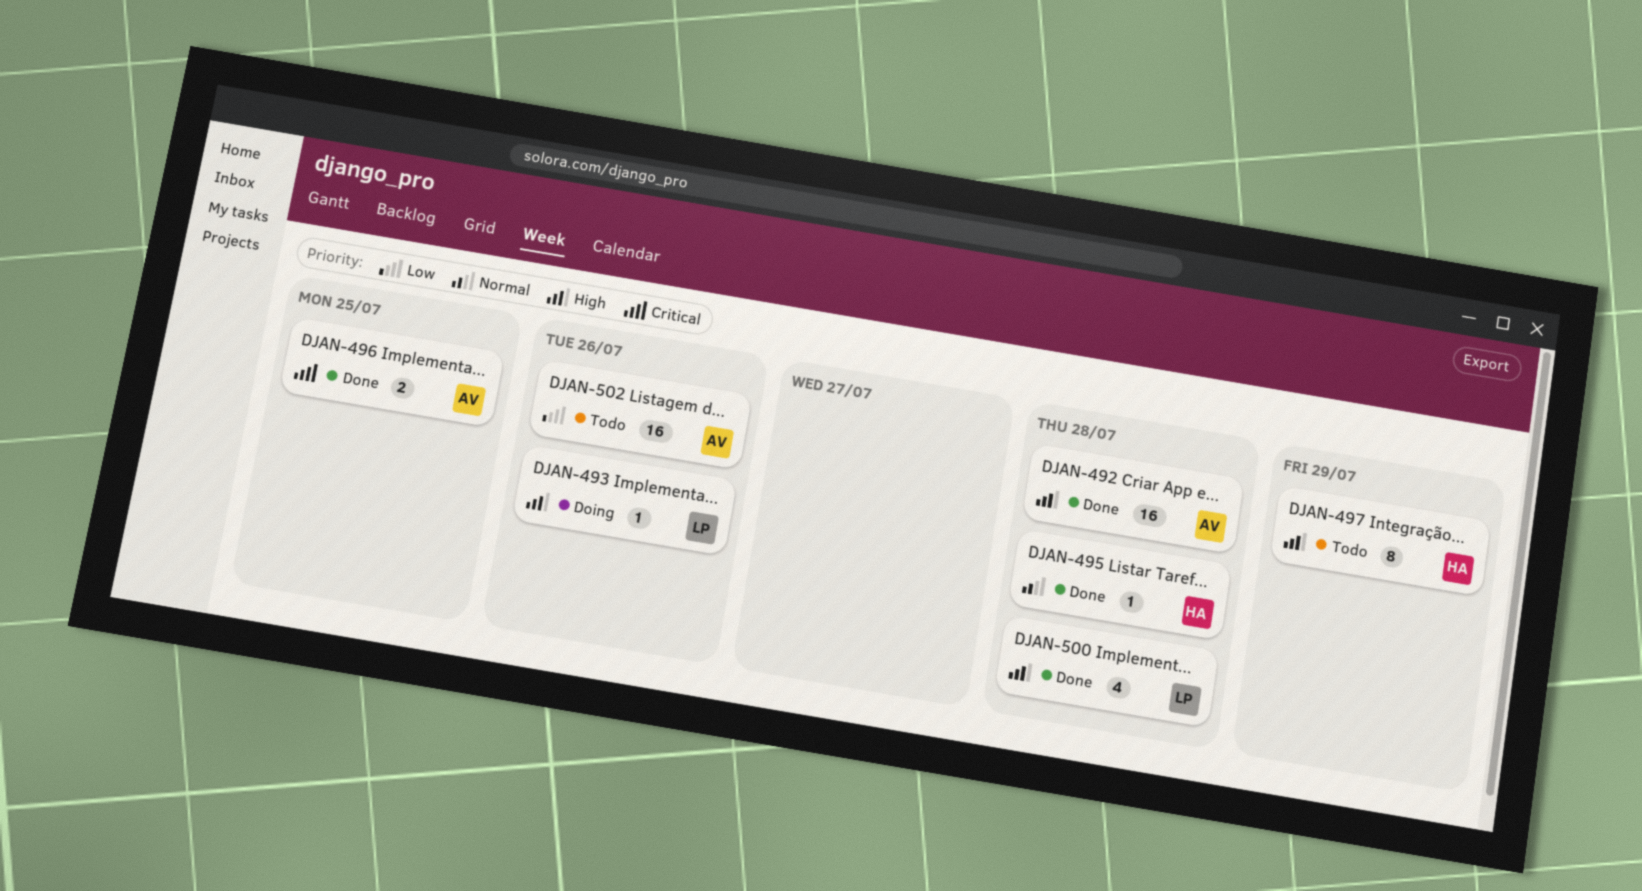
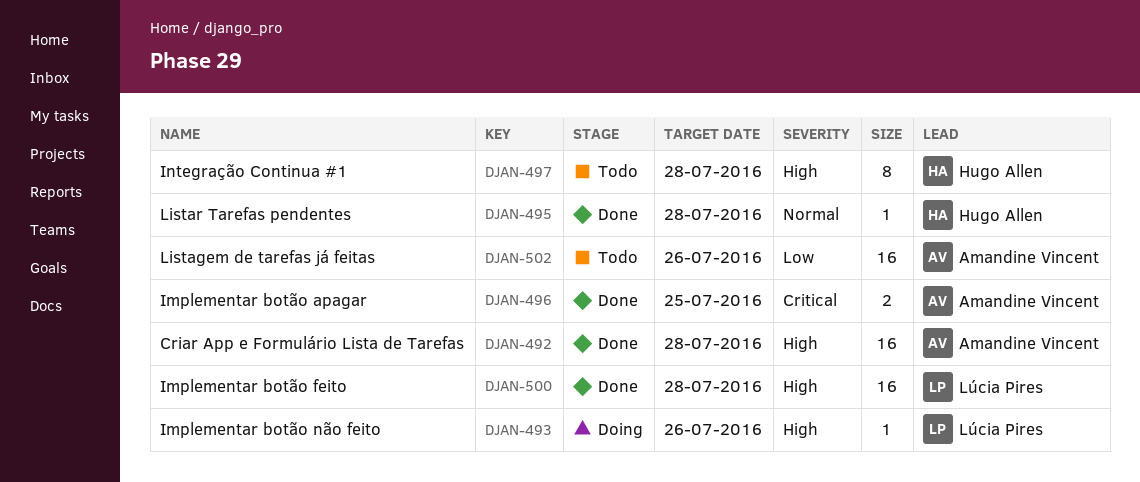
DJAN-497, due: Jul 29 -> Jul 28
DJAN-500, estimate: 4 -> 16

